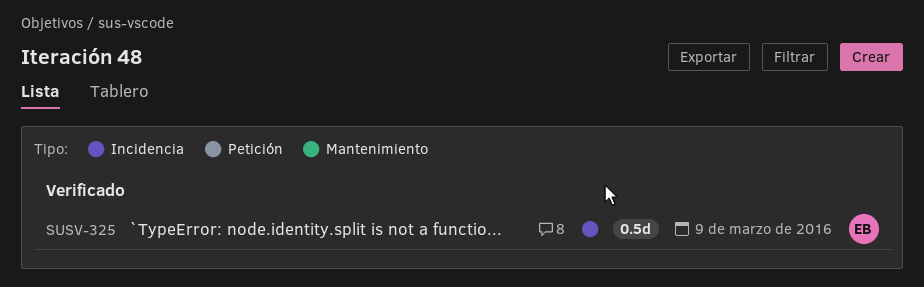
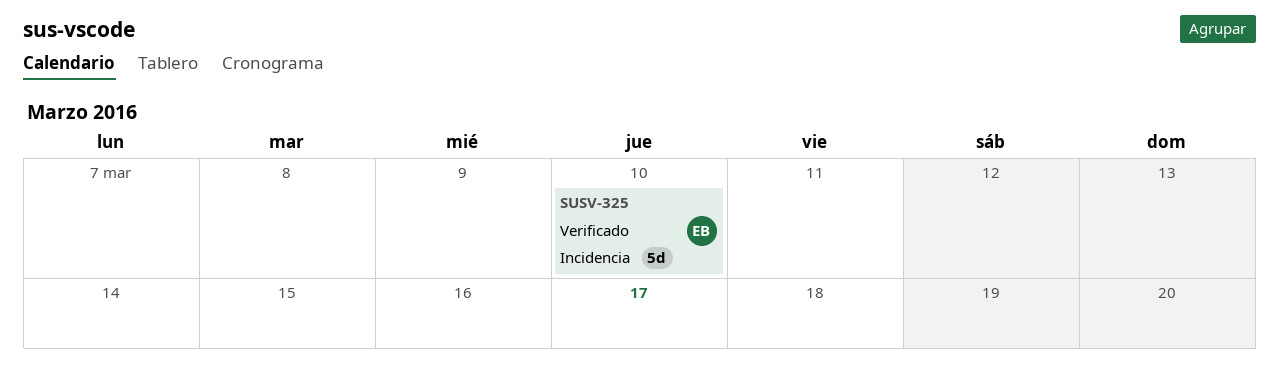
SUSV-325, estimate: 0.5d -> 5d
SUSV-325, due: Mar 9 -> Mar 10

